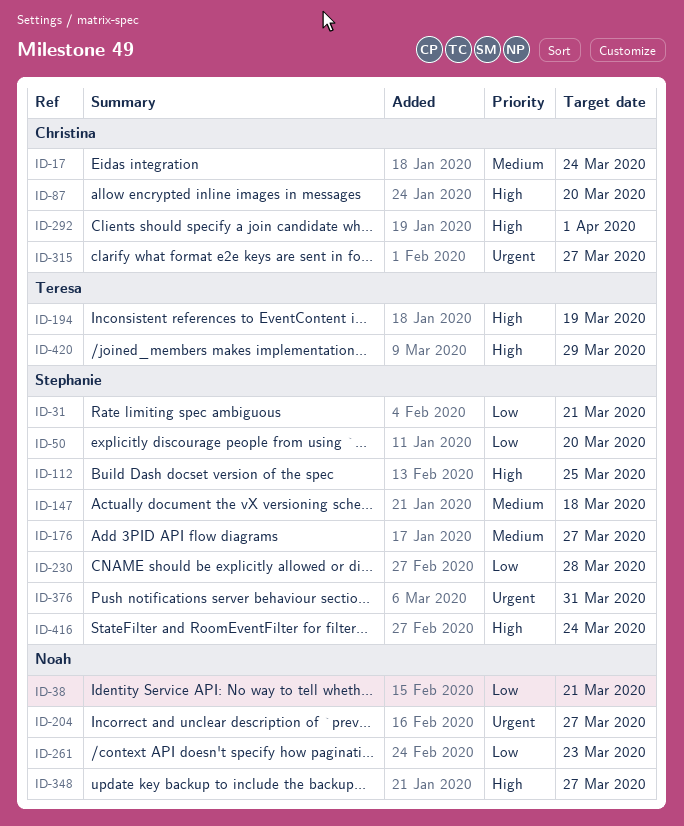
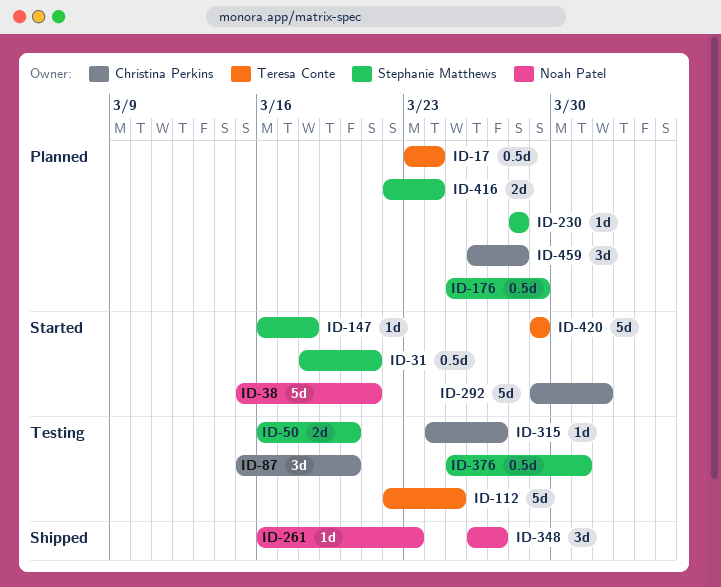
ID-17, owner: Christina Perkins -> Teresa Conte
ID-112, owner: Stephanie Matthews -> Teresa Conte
ID-176, due: Mar 27 -> Mar 29
ID-194: present -> none
ID-204: present -> none
ID-459: none -> present

